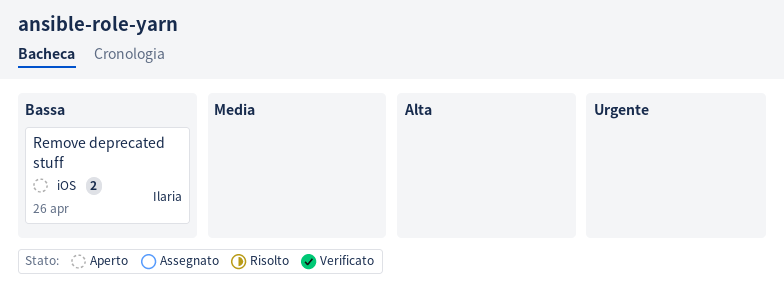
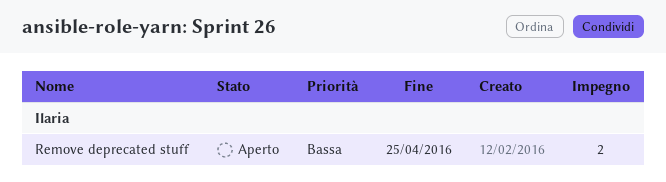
Remove deprecated stuff, due: Apr 26 -> Apr 25

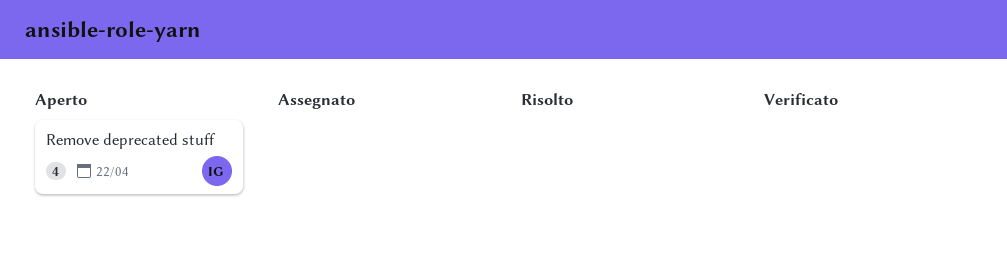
Remove deprecated stuff, estimate: 2 -> 4
Remove deprecated stuff, due: Apr 25 -> Apr 22

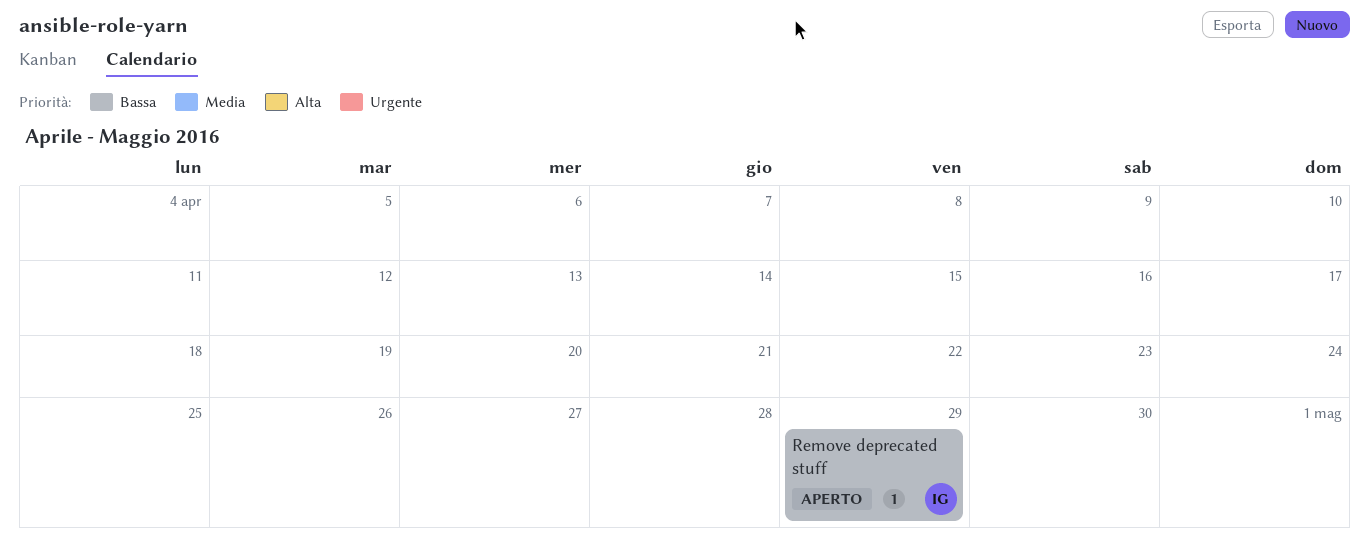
Remove deprecated stuff, estimate: 4 -> 1
Remove deprecated stuff, due: Apr 22 -> Apr 29

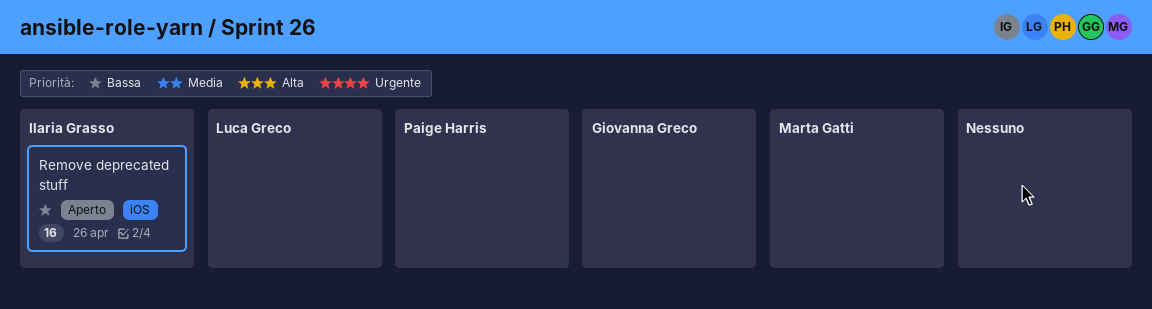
Remove deprecated stuff, estimate: 1 -> 16
Remove deprecated stuff, due: Apr 29 -> Apr 26

